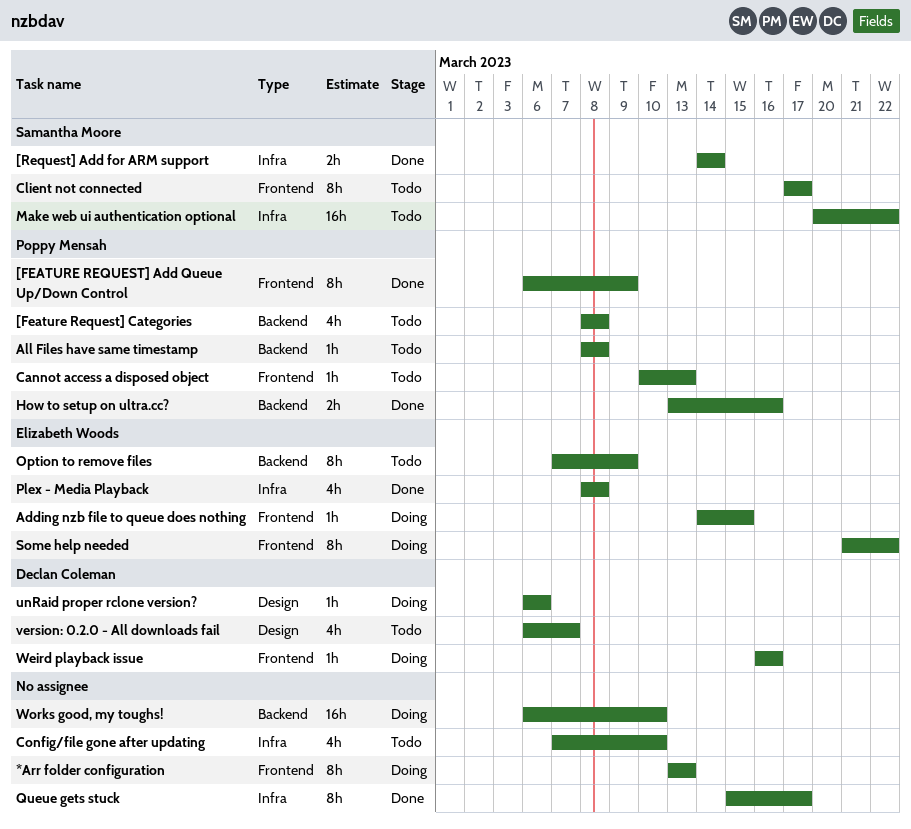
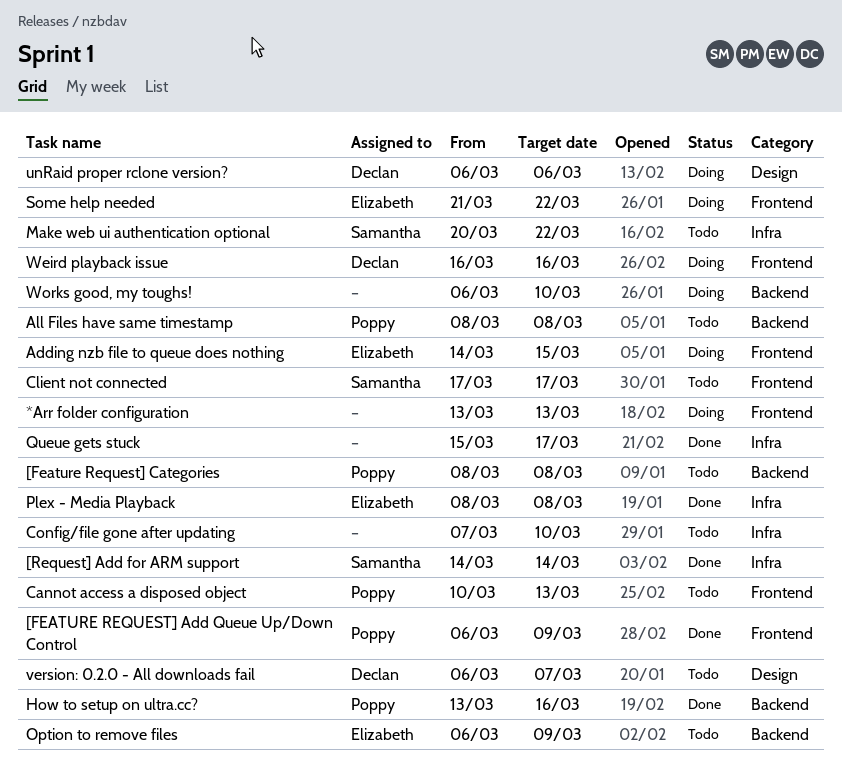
Option to remove files, start: Mar 7 -> Mar 6

